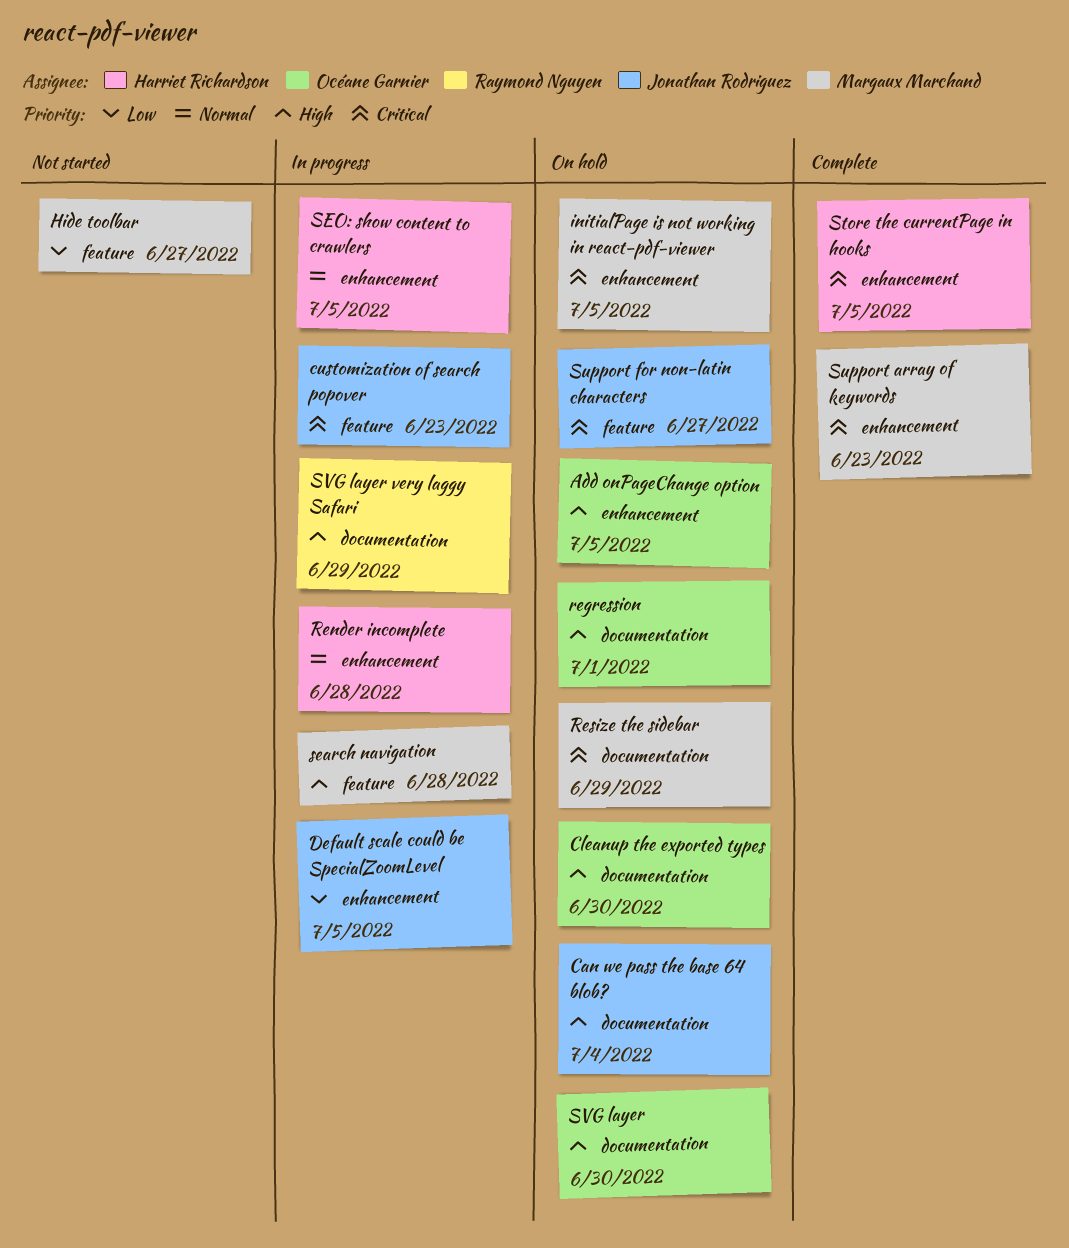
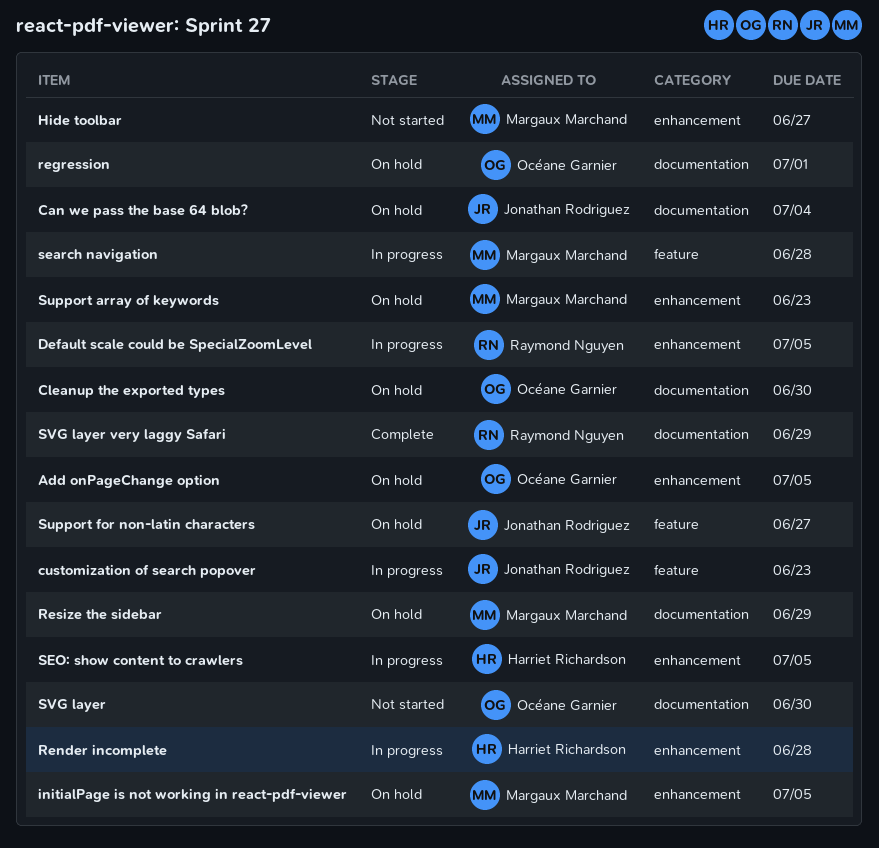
Default scale could be SpecialZoomLevel, owner: Jonathan Rodriguez -> Raymond Nguyen
Hide toolbar, label: feature -> enhancement
Store the currentPage in hooks: present -> none
Support array of keywords, status: Complete -> On hold
SVG layer, status: On hold -> Not started
SVG layer very laggy Safari, status: In progress -> Complete

